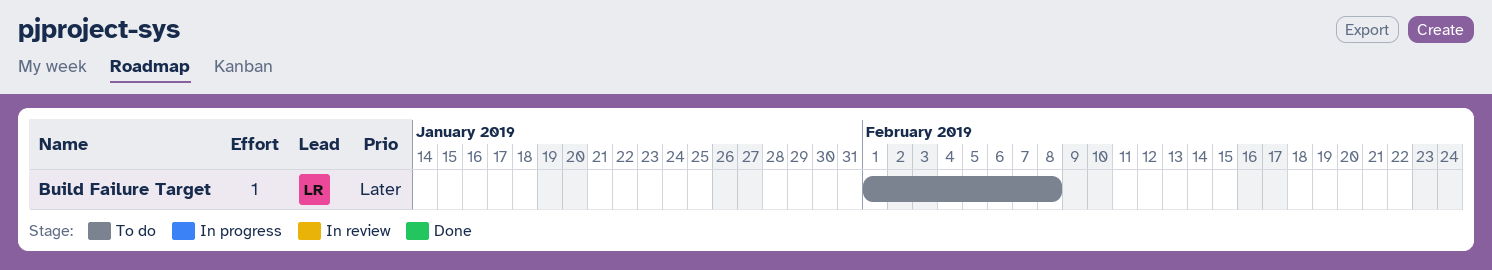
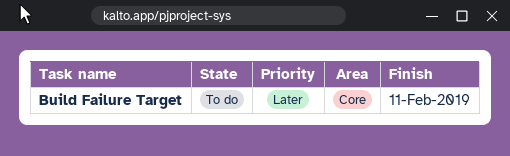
Build Failure Target, due: Feb 8 -> Feb 11

